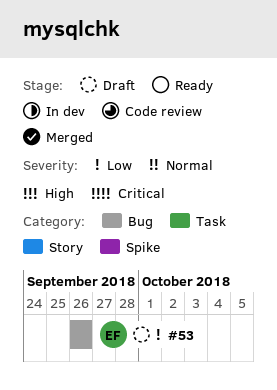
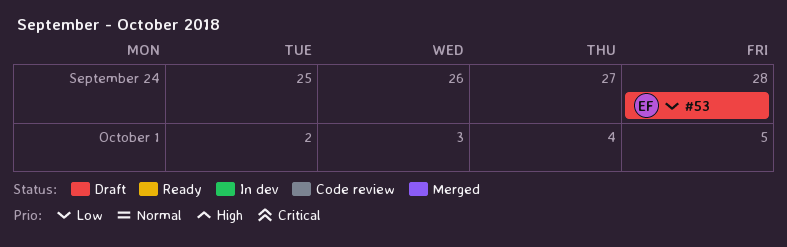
#53, start: Sep 26 -> Sep 28
#53, due: Sep 26 -> Sep 28

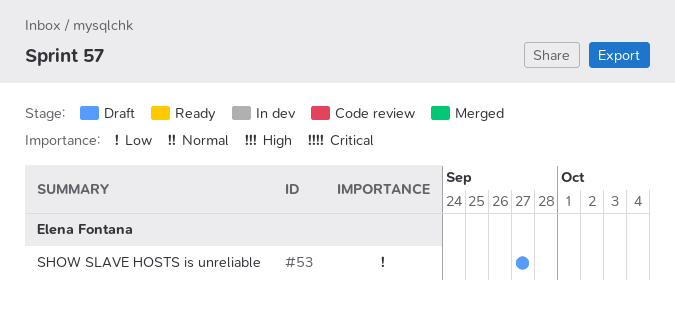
#53, start: Sep 28 -> Sep 27
#53, due: Sep 28 -> Sep 27

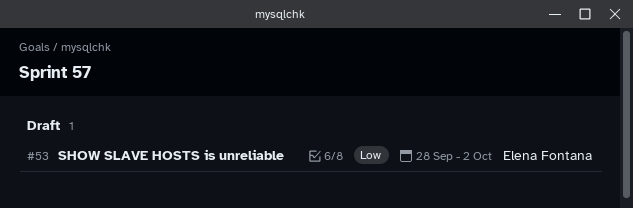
#53, start: Sep 27 -> Sep 28
#53, due: Sep 27 -> Oct 2

